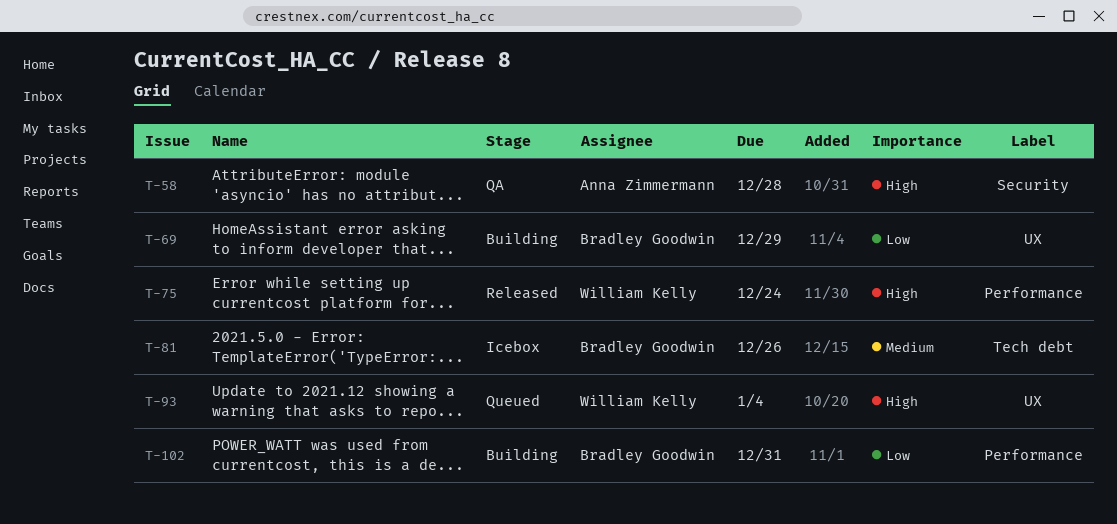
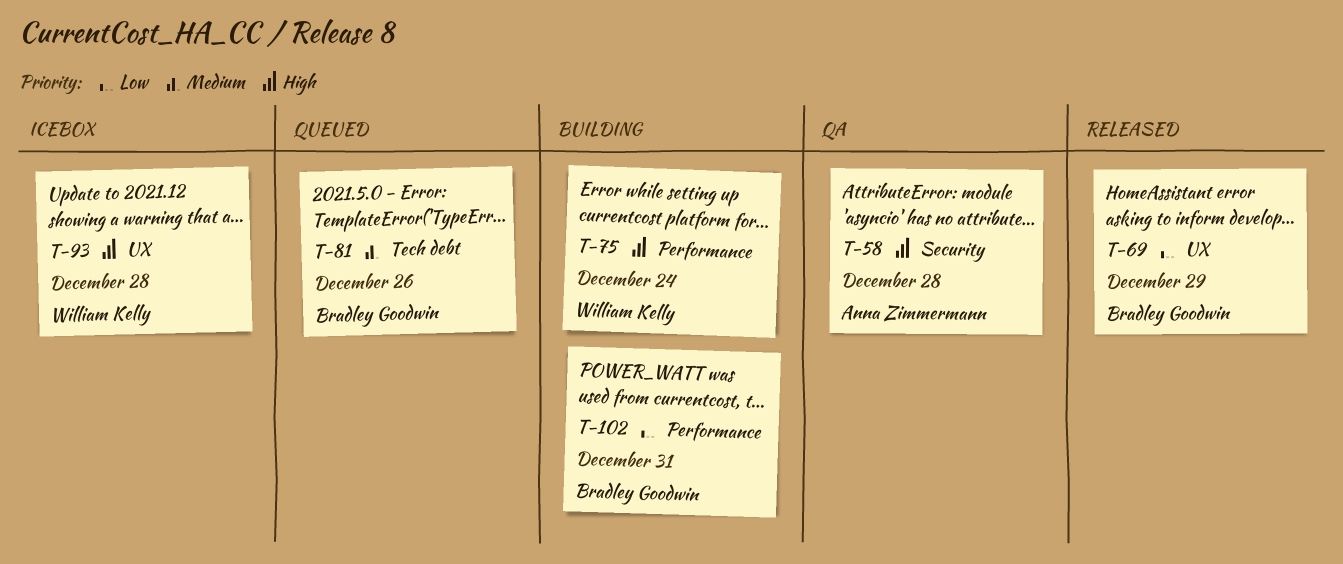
T-69, status: Building -> Released
T-75, status: Released -> Building
T-81, status: Icebox -> Queued
T-93, status: Queued -> Icebox
T-93, due: Jan 4 -> Dec 28

